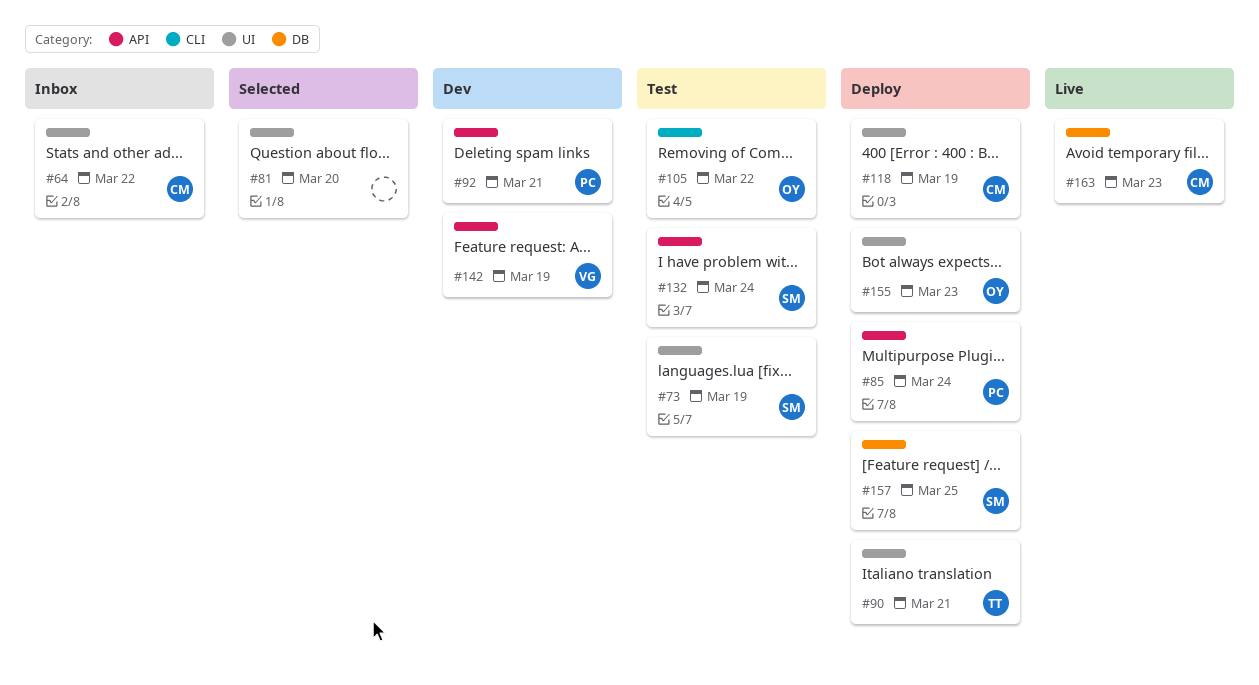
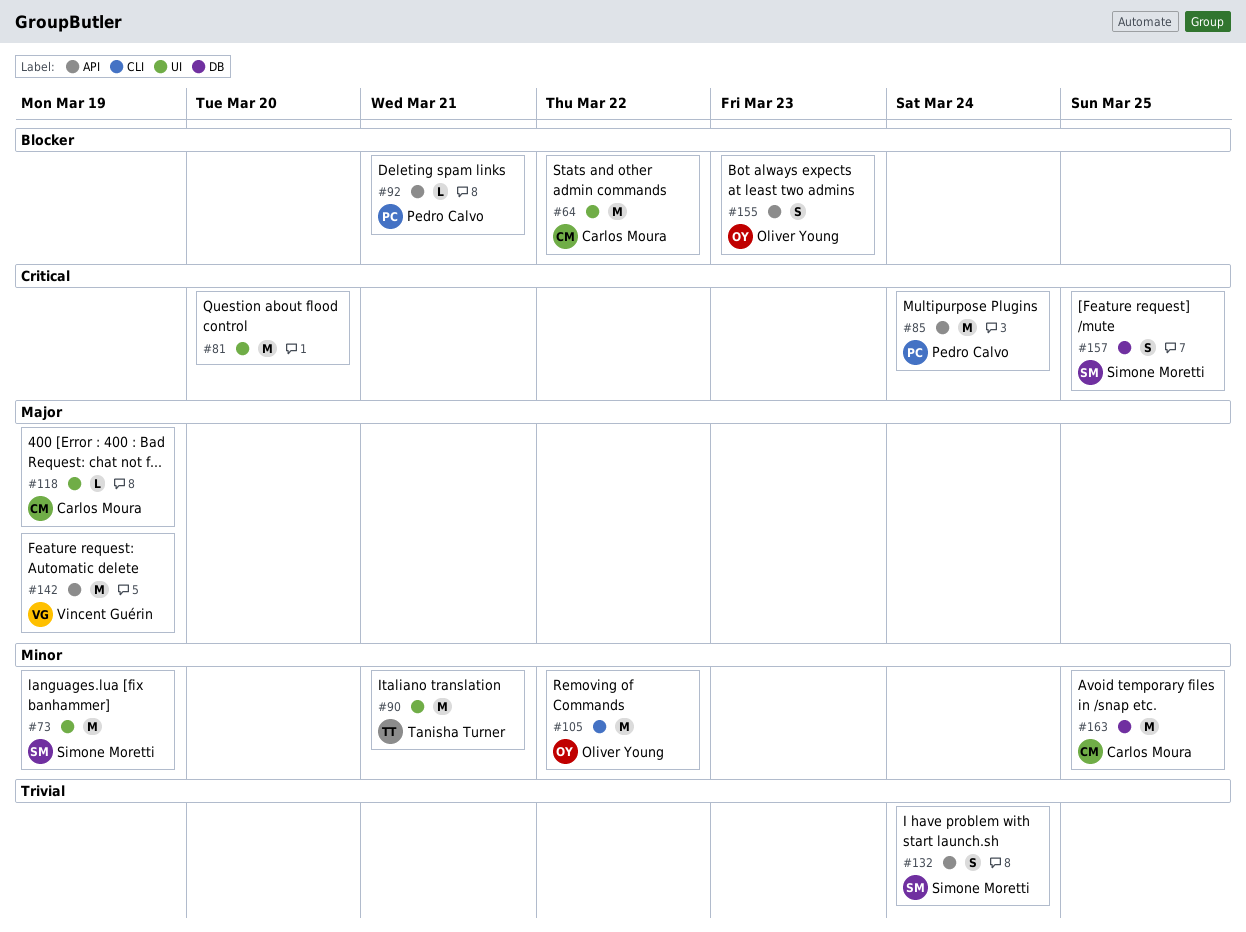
#155, label: UI -> API
#163, due: Mar 23 -> Mar 25

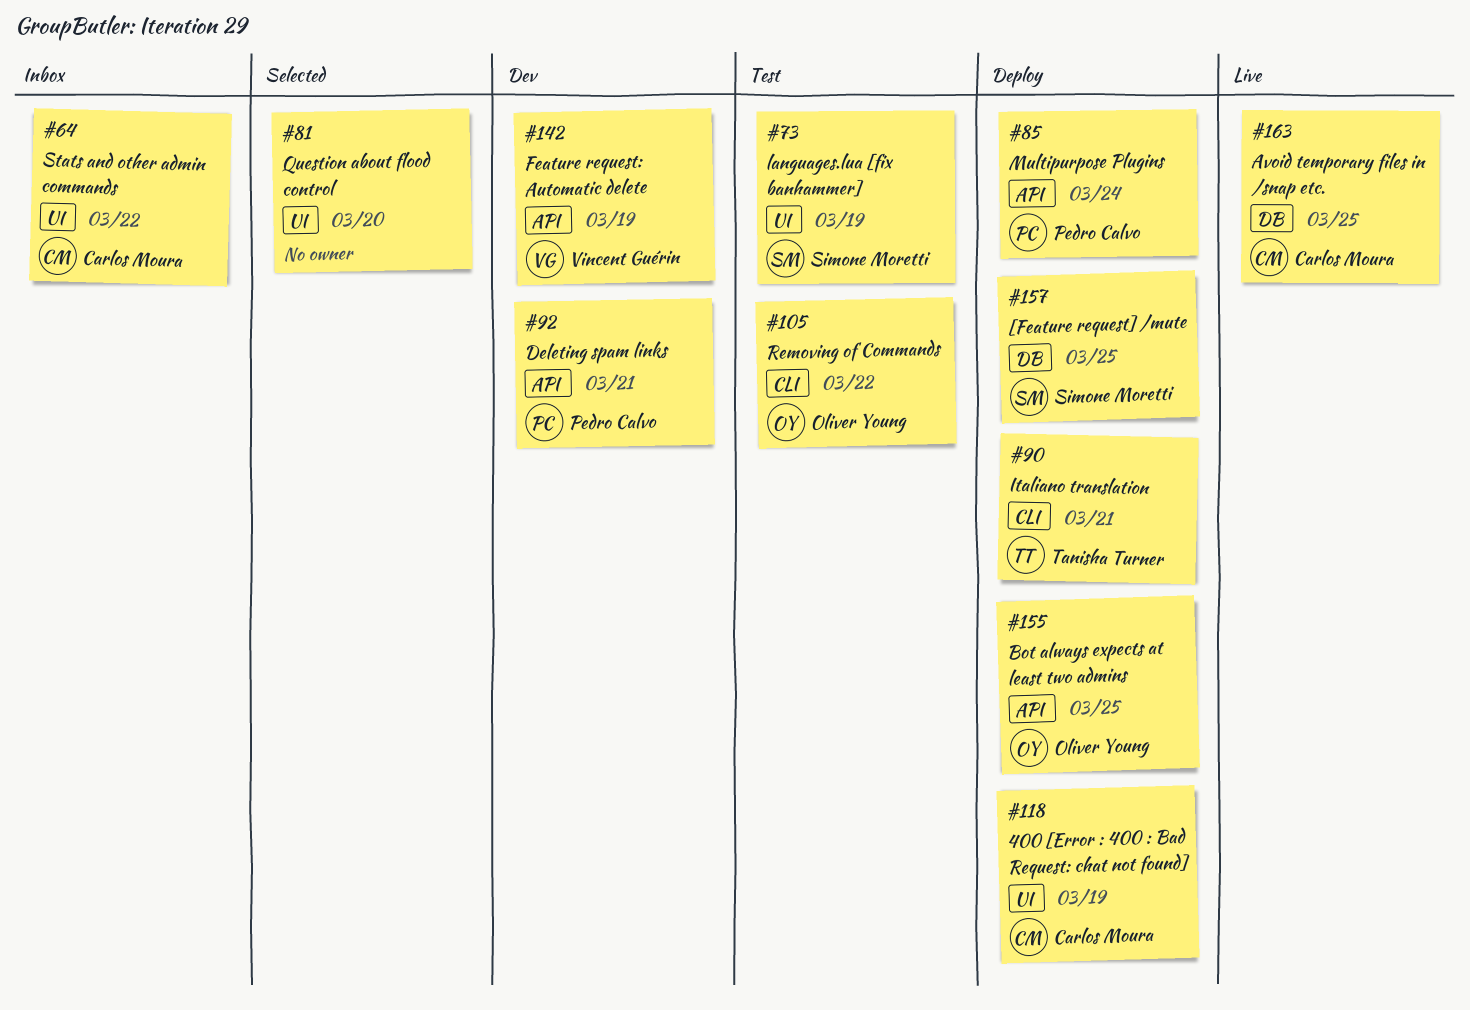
#90, label: UI -> CLI
#132: present -> none
#155, due: Mar 23 -> Mar 25

